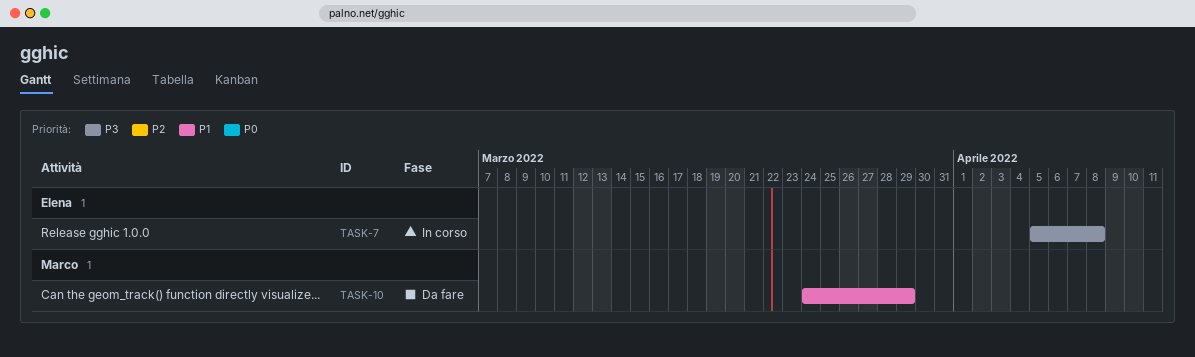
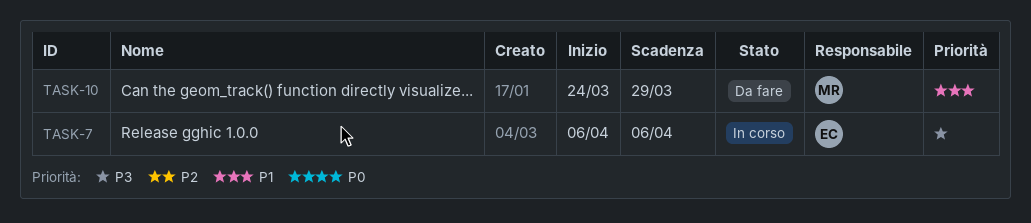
TASK-7, start: Apr 5 -> Apr 6
TASK-7, due: Apr 8 -> Apr 6

